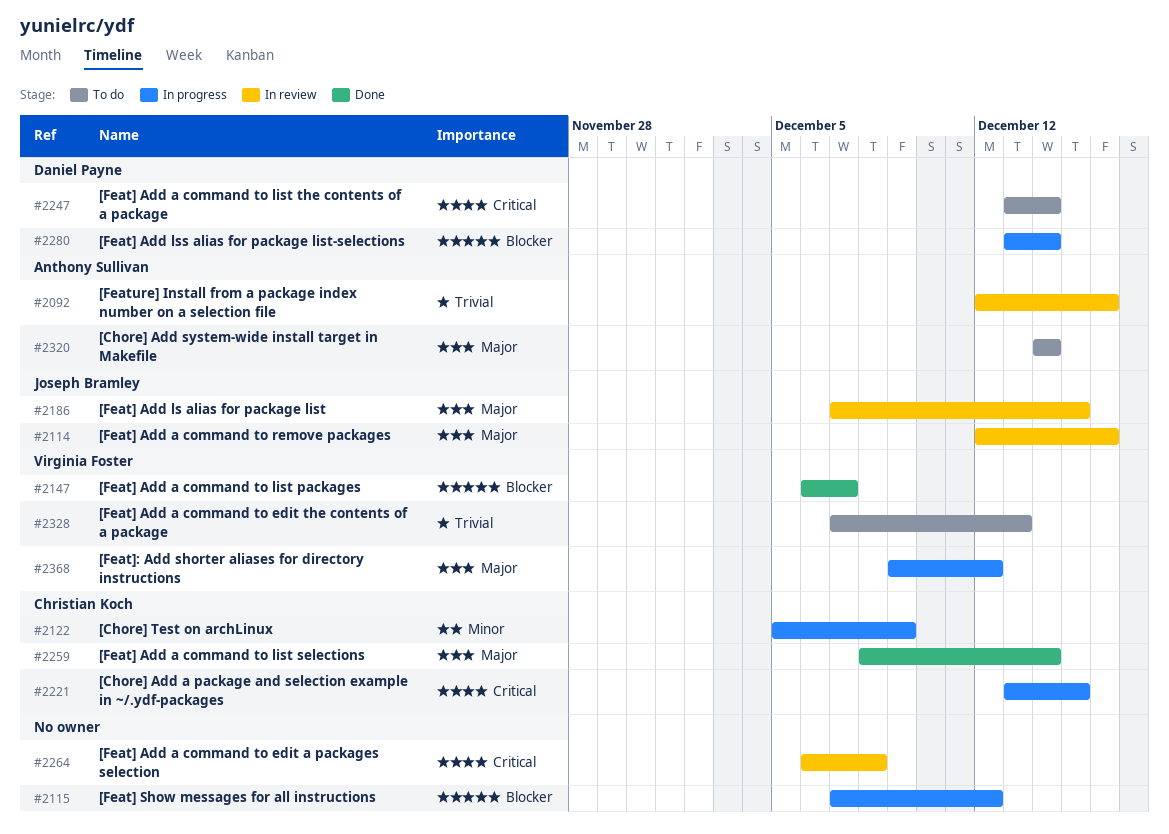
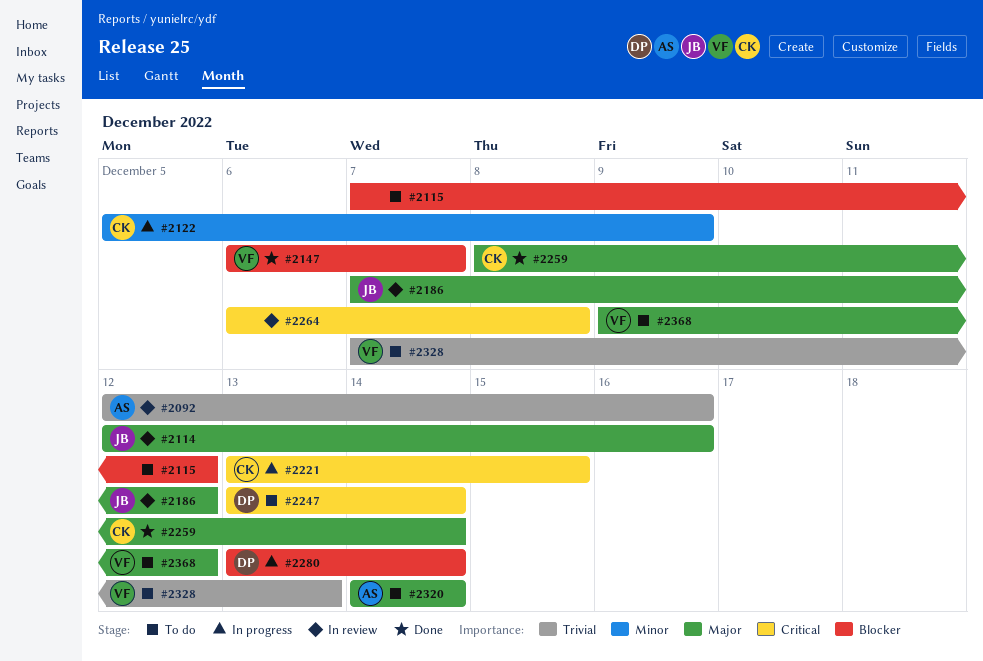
#2115, status: In progress -> To do
#2186, due: Dec 15 -> Dec 12
#2368, status: In progress -> To do

